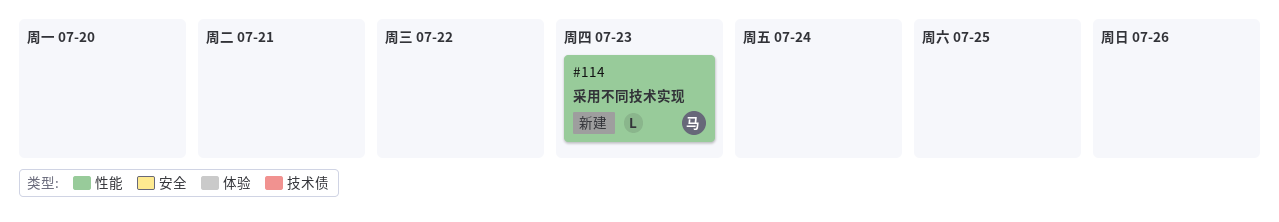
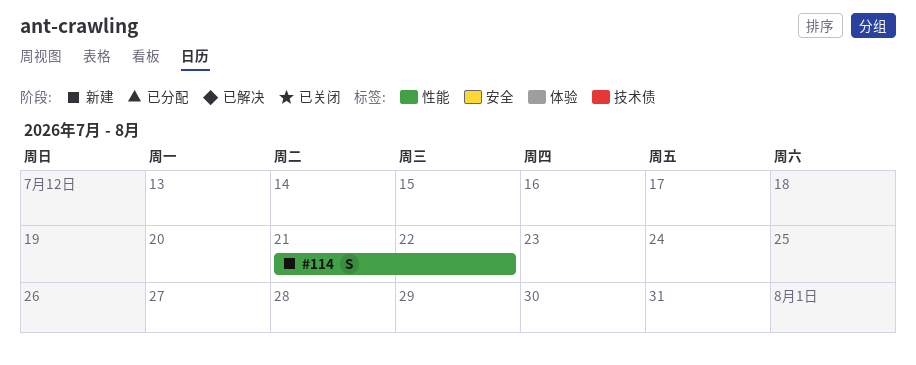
#114, estimate: L -> S
#114, due: Jul 23 -> Jul 22

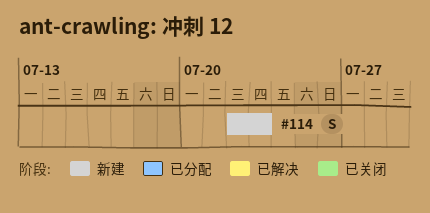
#114, start: Jul 21 -> Jul 22
#114, due: Jul 22 -> Jul 23

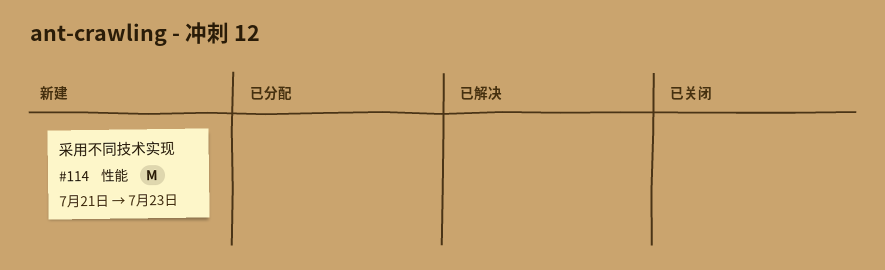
#114, estimate: S -> M
#114, start: Jul 22 -> Jul 21

